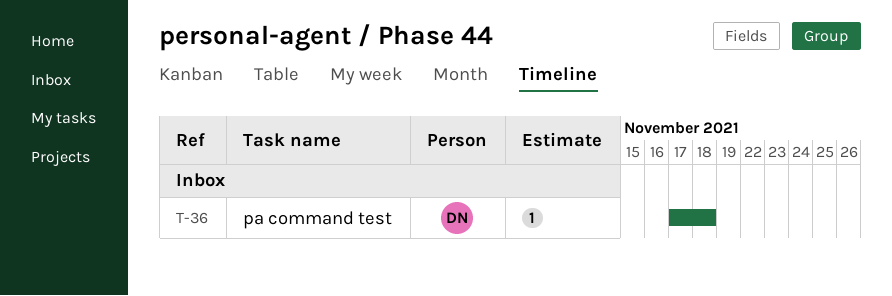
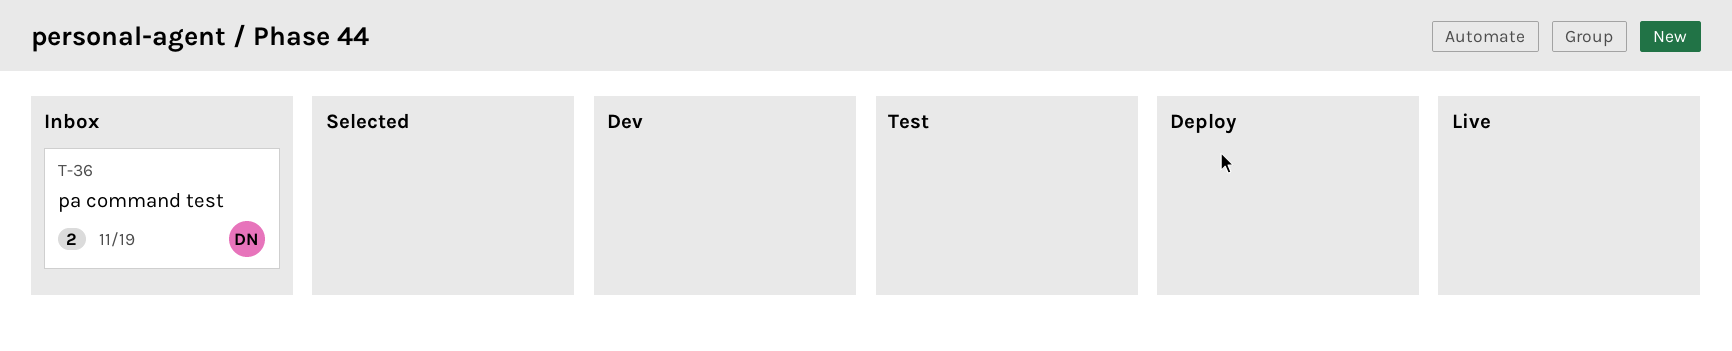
T-36, estimate: 1 -> 2
T-36, due: Nov 18 -> Nov 19

